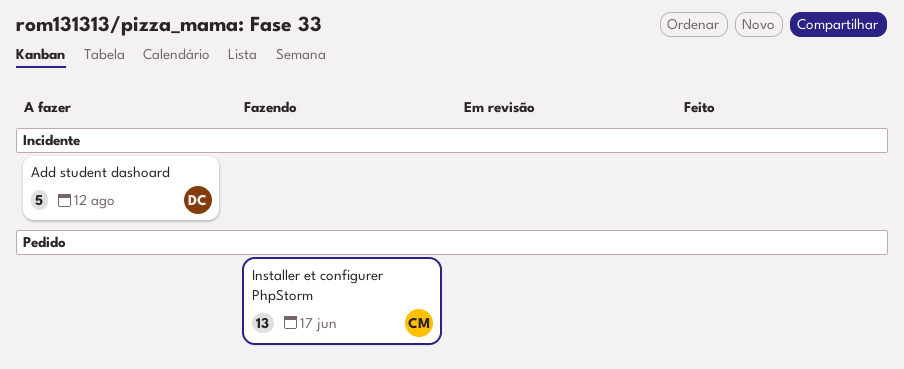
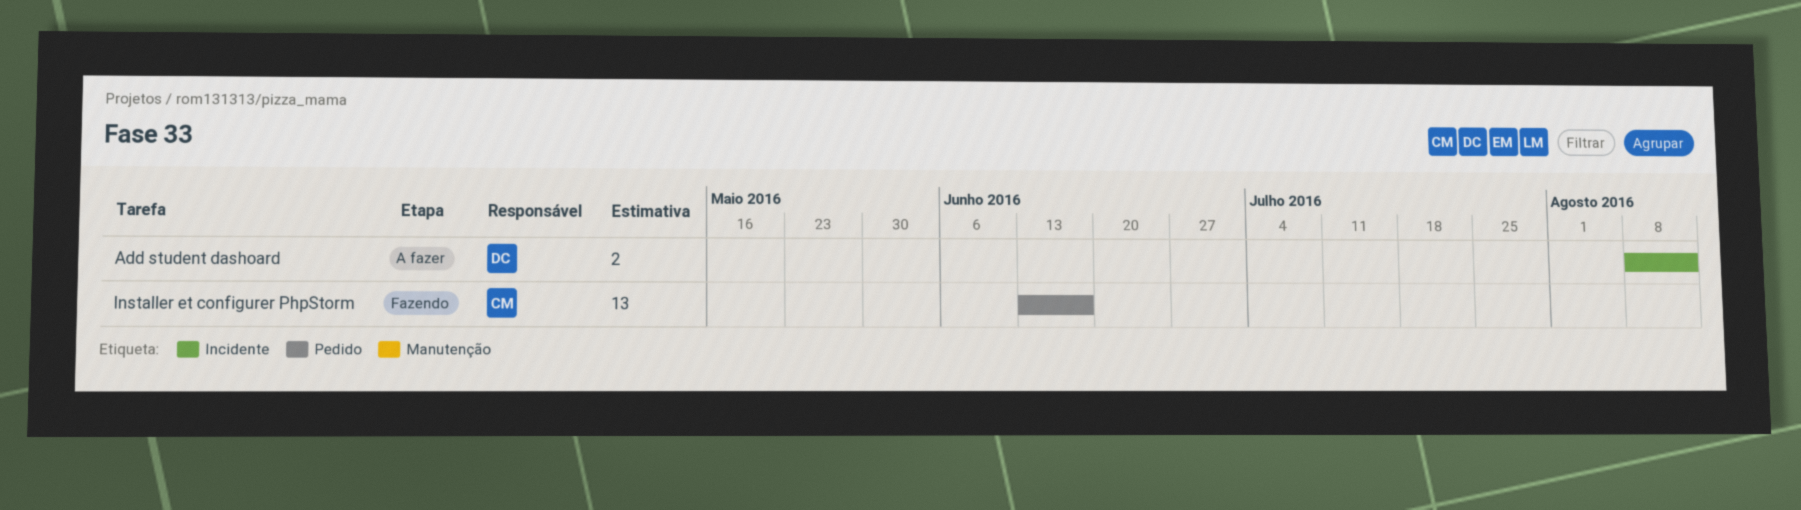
Add student dashoard, estimate: 5 -> 2

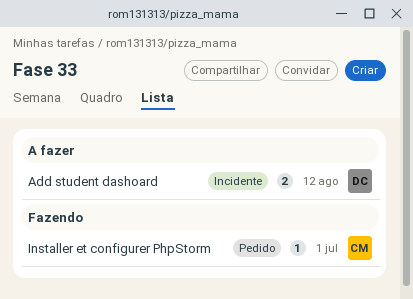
Installer et configurer PhpStorm, estimate: 13 -> 1
Installer et configurer PhpStorm, due: Jun 17 -> Jul 1

